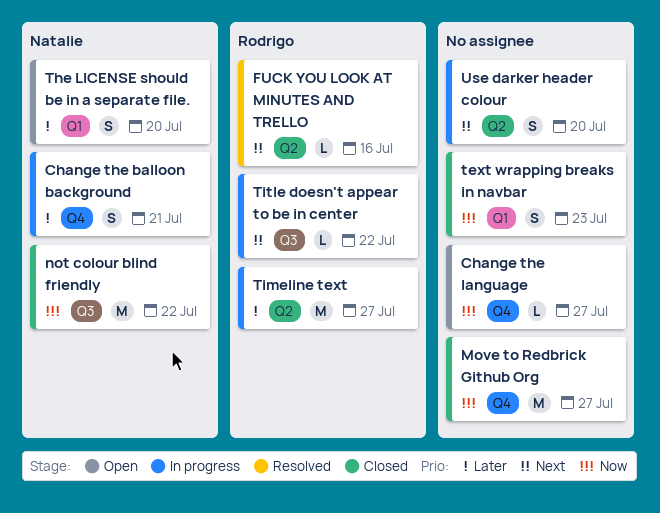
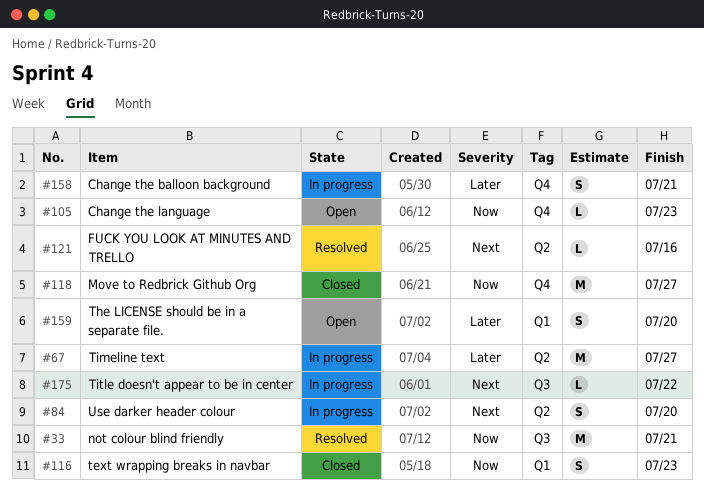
Change the language, due: Jul 27 -> Jul 23
not colour blind friendly, status: Closed -> Resolved
not colour blind friendly, due: Jul 22 -> Jul 21

